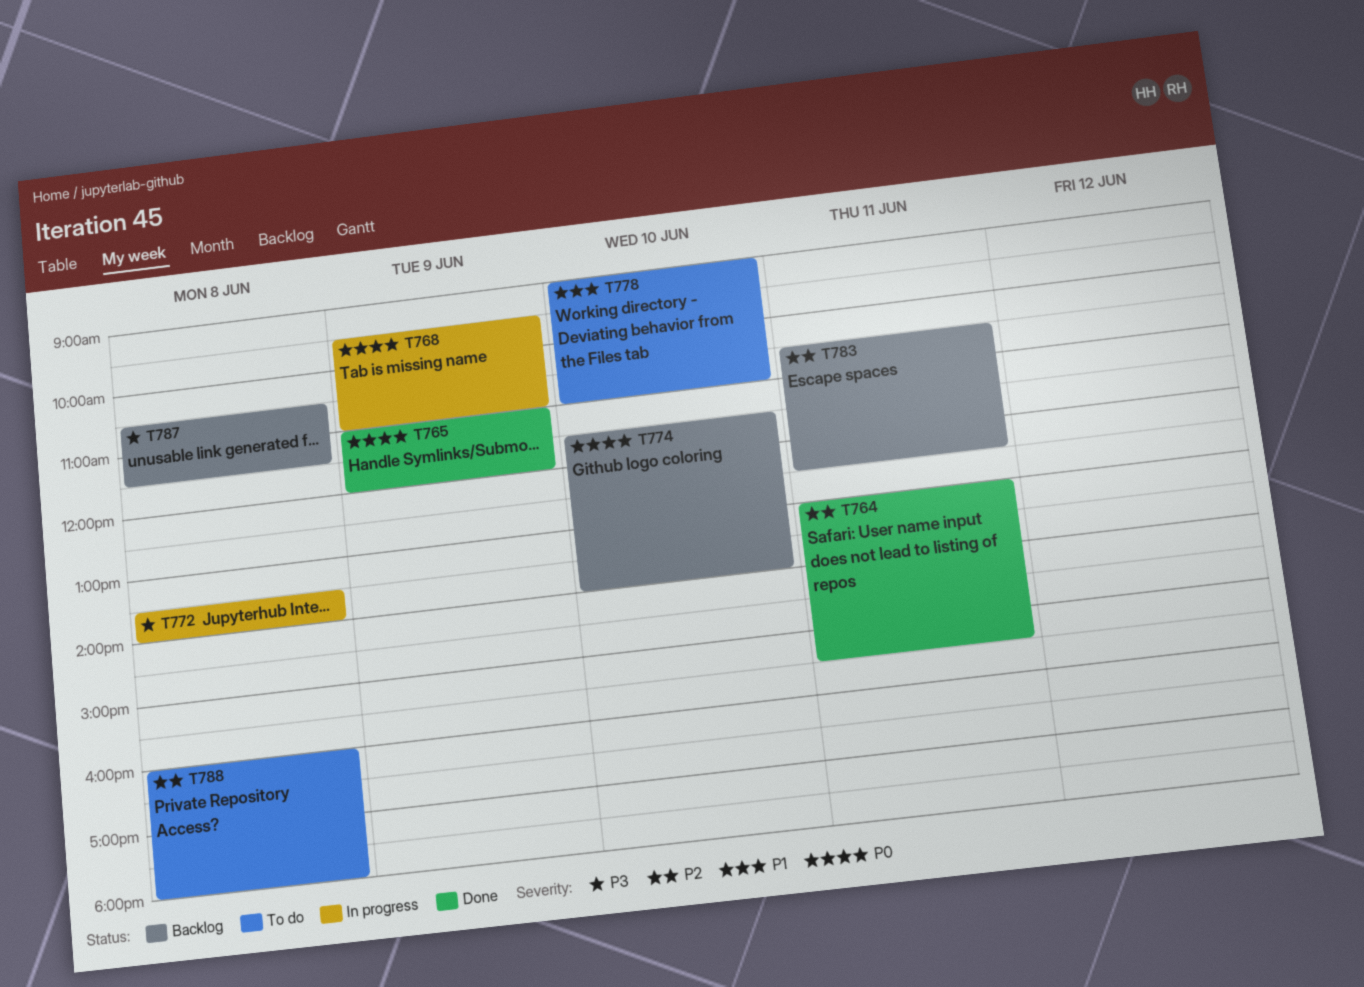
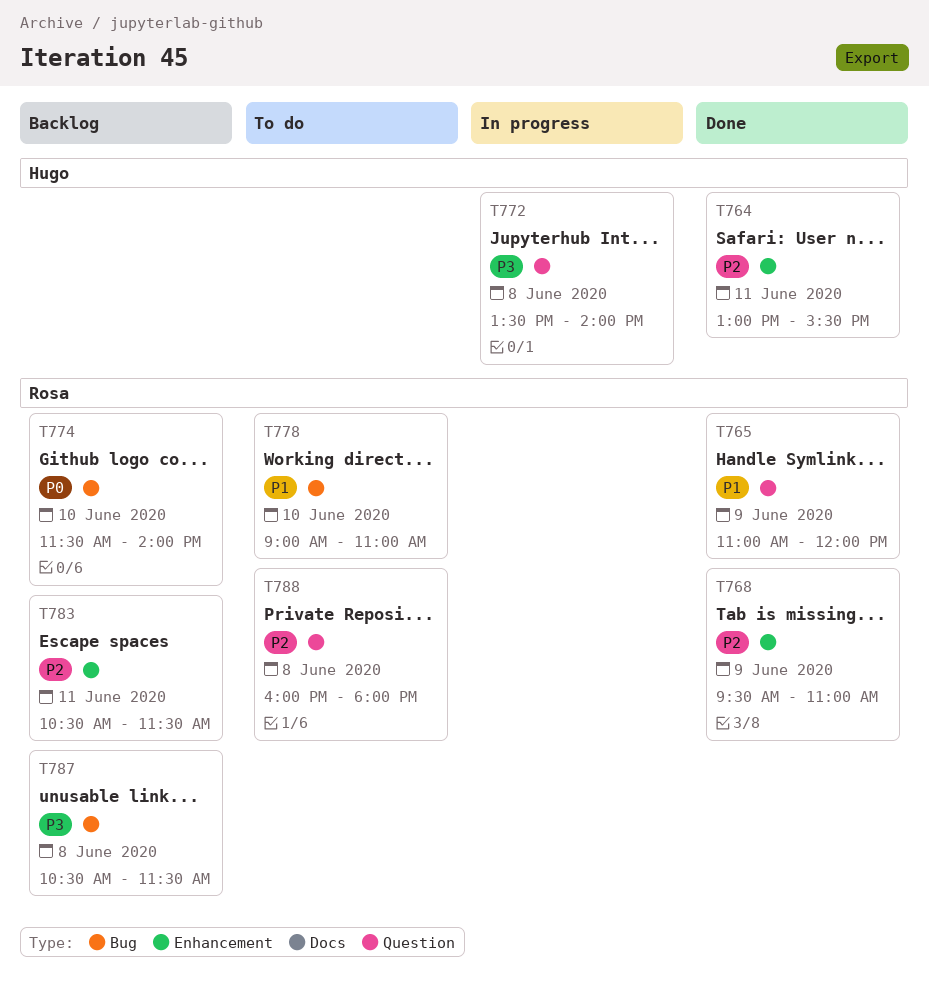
T765, priority: P0 -> P1
T768, status: In progress -> Done
T768, priority: P0 -> P2
T783, ends: 12:30 -> 11:30

